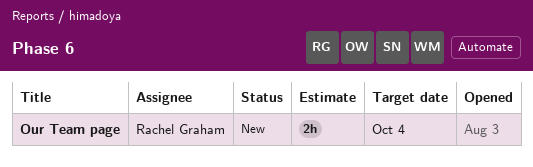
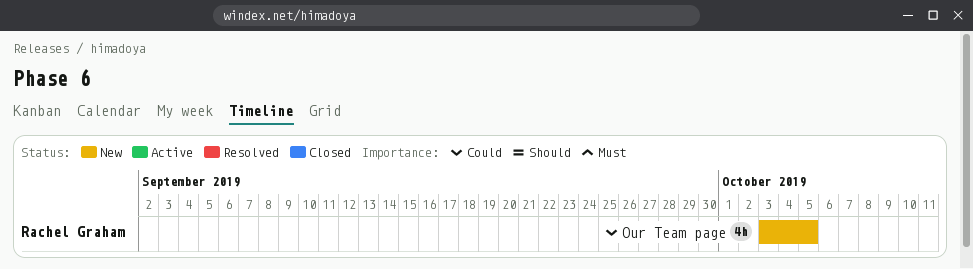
Our Team page, estimate: 2h -> 4h
Our Team page, due: Oct 4 -> Oct 5

